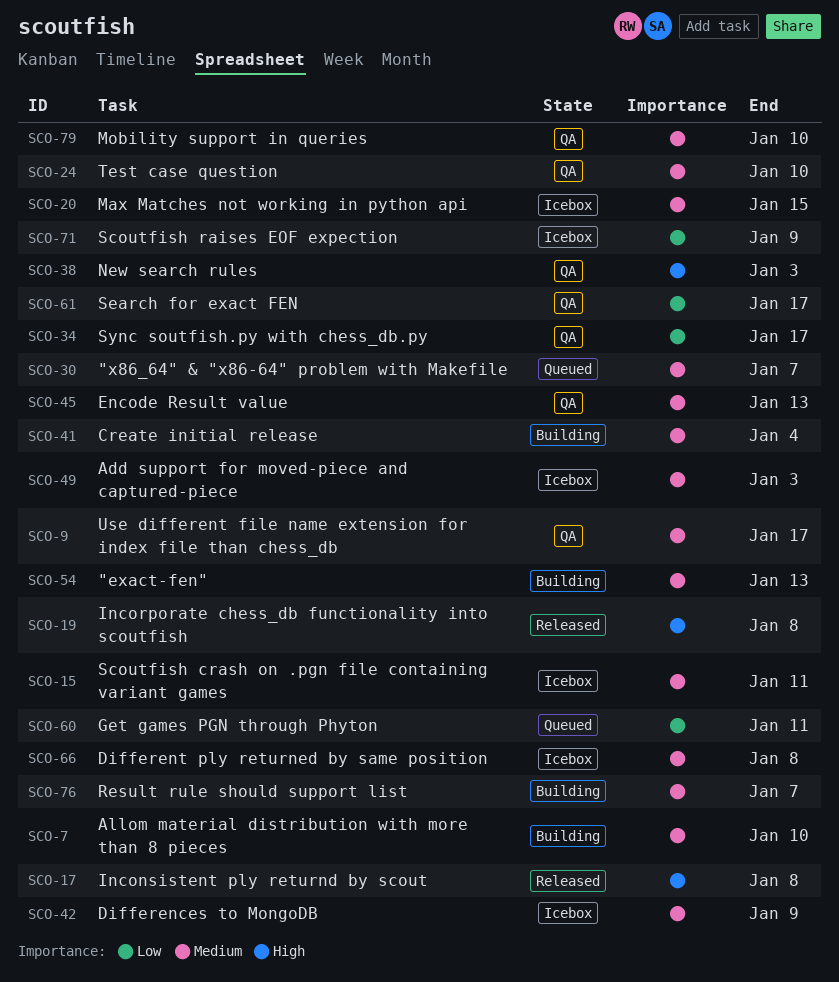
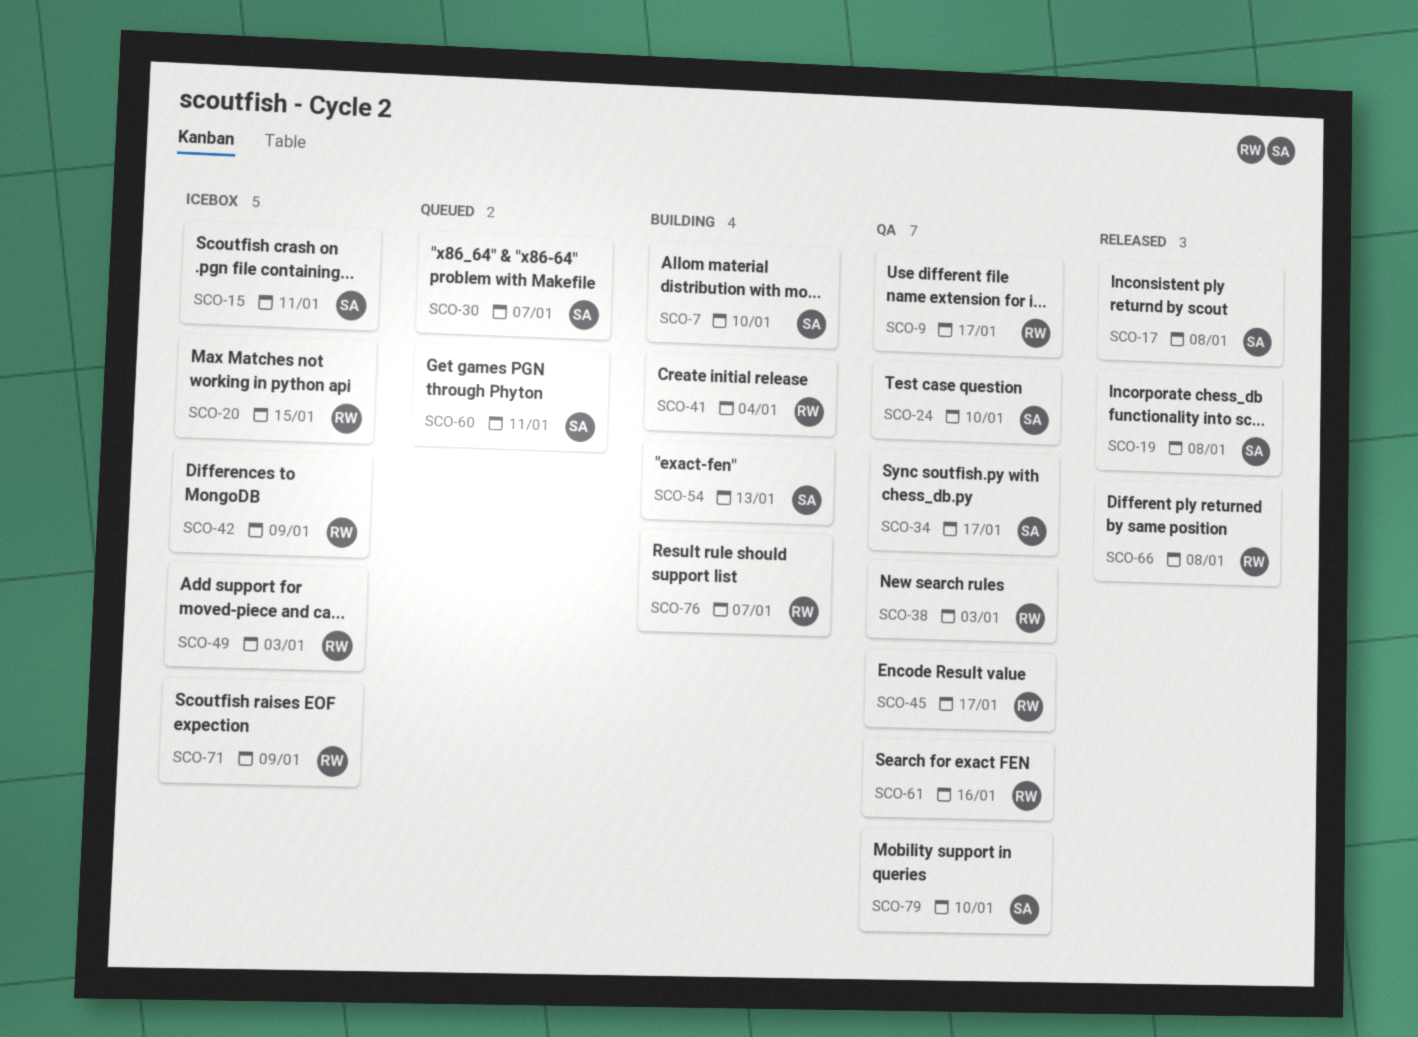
SCO-45, due: Jan 13 -> Jan 17
SCO-61, due: Jan 17 -> Jan 16
SCO-66, status: Icebox -> Released

